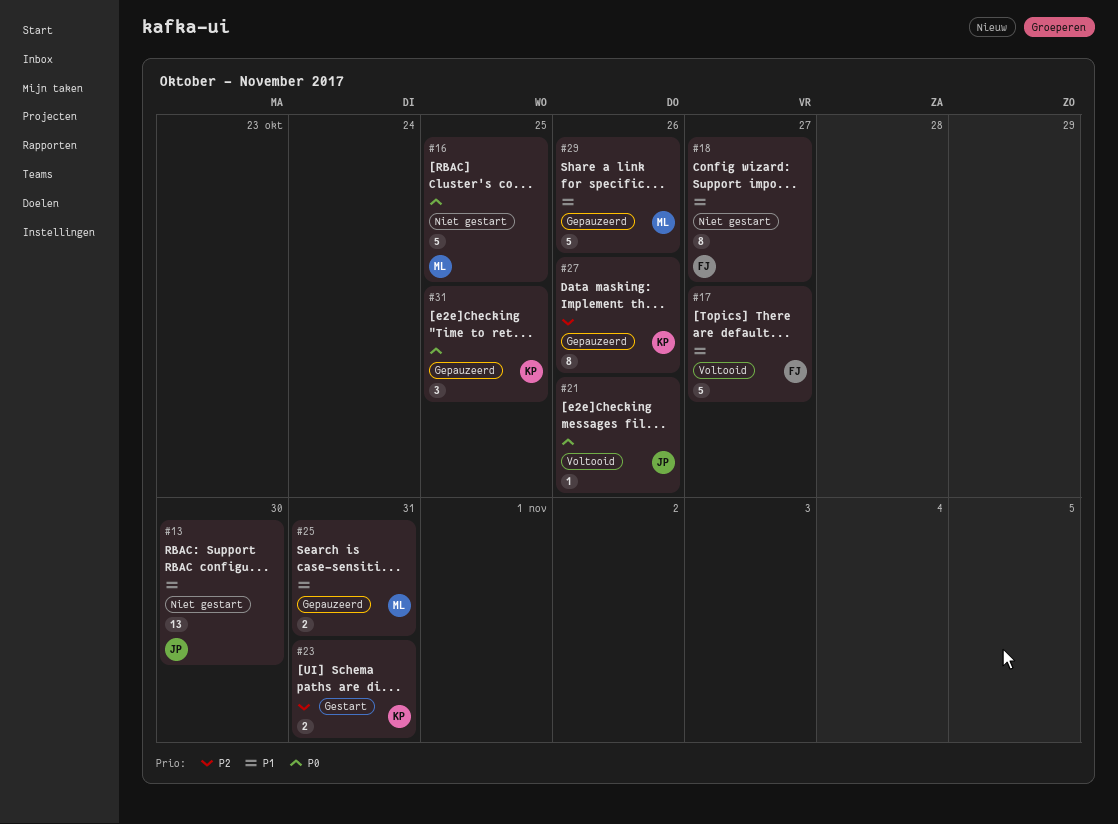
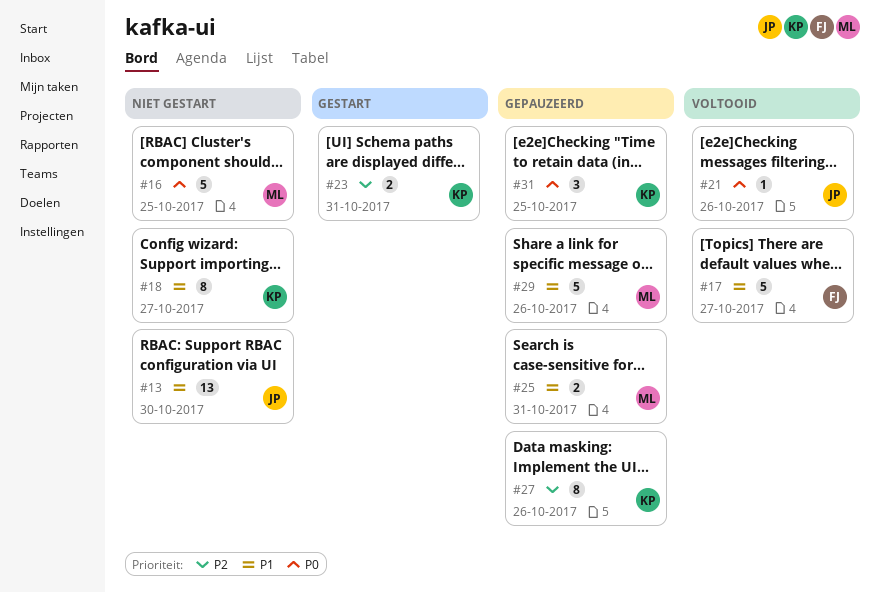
#18, owner: FJ -> KP

